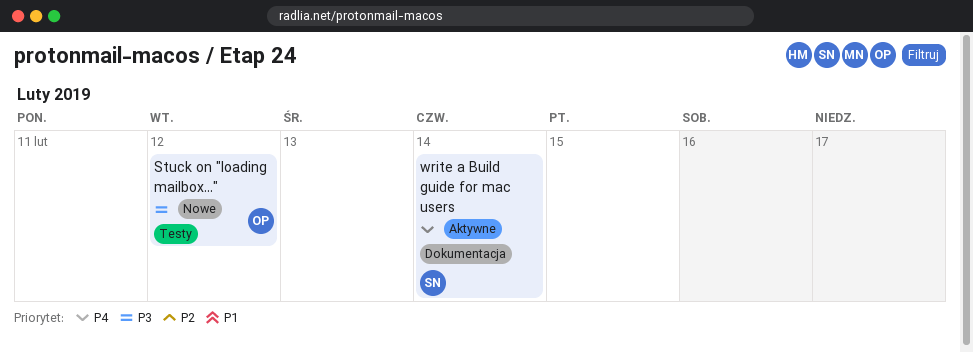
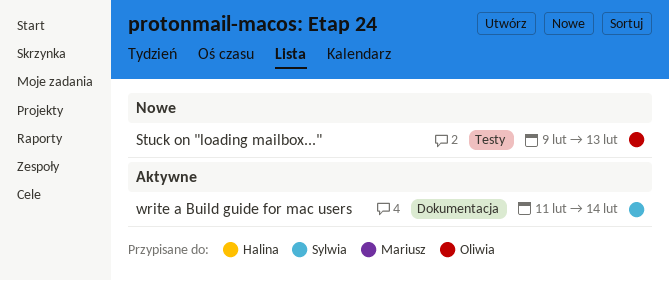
Stuck on "loading mailbox...", due: Feb 12 -> Feb 13

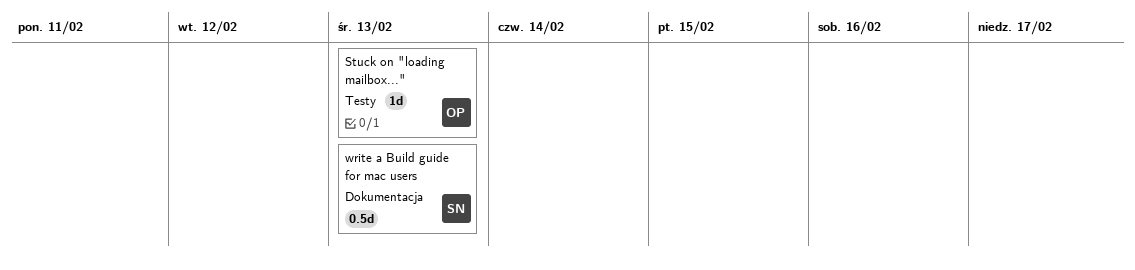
write a Build guide for mac users, due: Feb 14 -> Feb 13

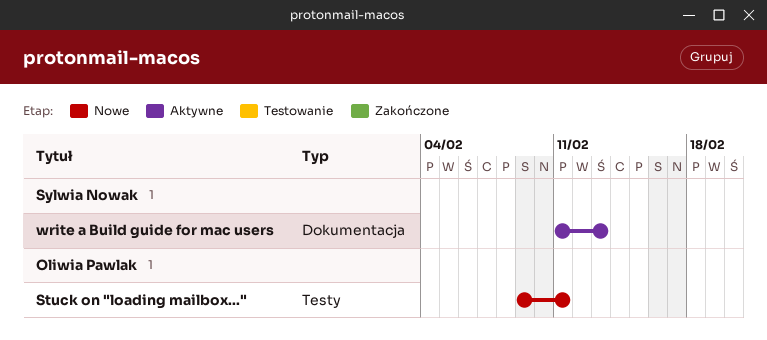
Stuck on "loading mailbox...", due: Feb 13 -> Feb 11

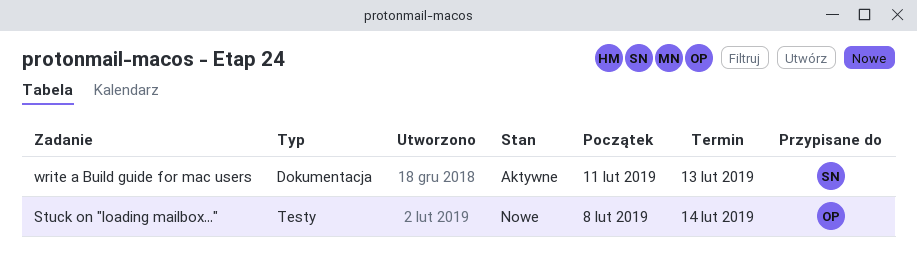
Stuck on "loading mailbox...", start: Feb 9 -> Feb 8
Stuck on "loading mailbox...", due: Feb 11 -> Feb 14

